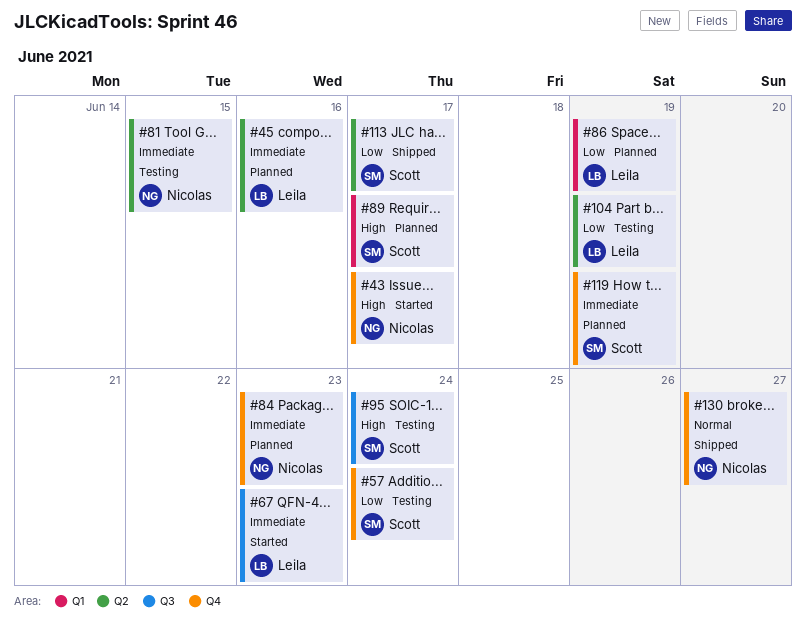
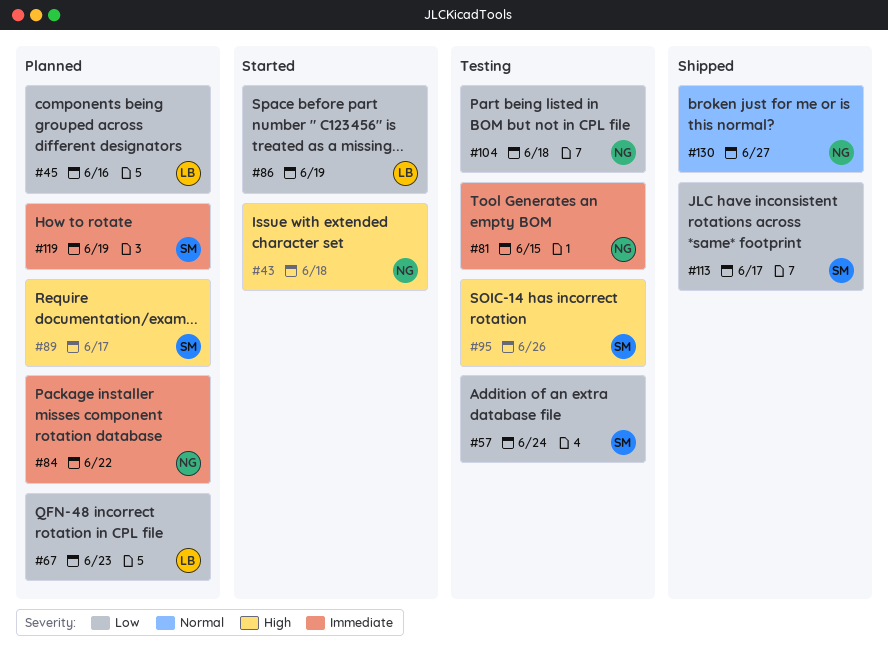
#43, due: Jun 17 -> Jun 18
#45, priority: Immediate -> Low
#67, status: Started -> Planned
#67, priority: Immediate -> Low
#84, due: Jun 23 -> Jun 22
#86, status: Planned -> Started
#95, due: Jun 24 -> Jun 26
#104, owner: Leila -> Nicolas
#104, due: Jun 19 -> Jun 18

